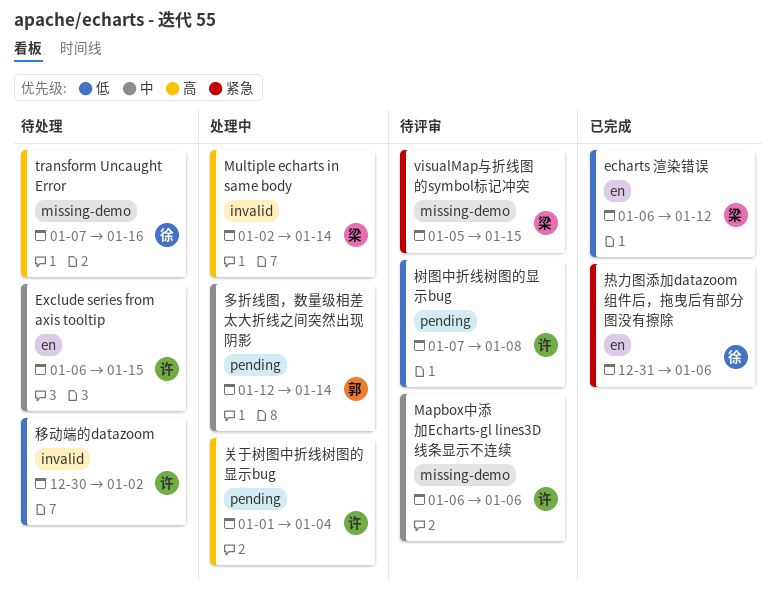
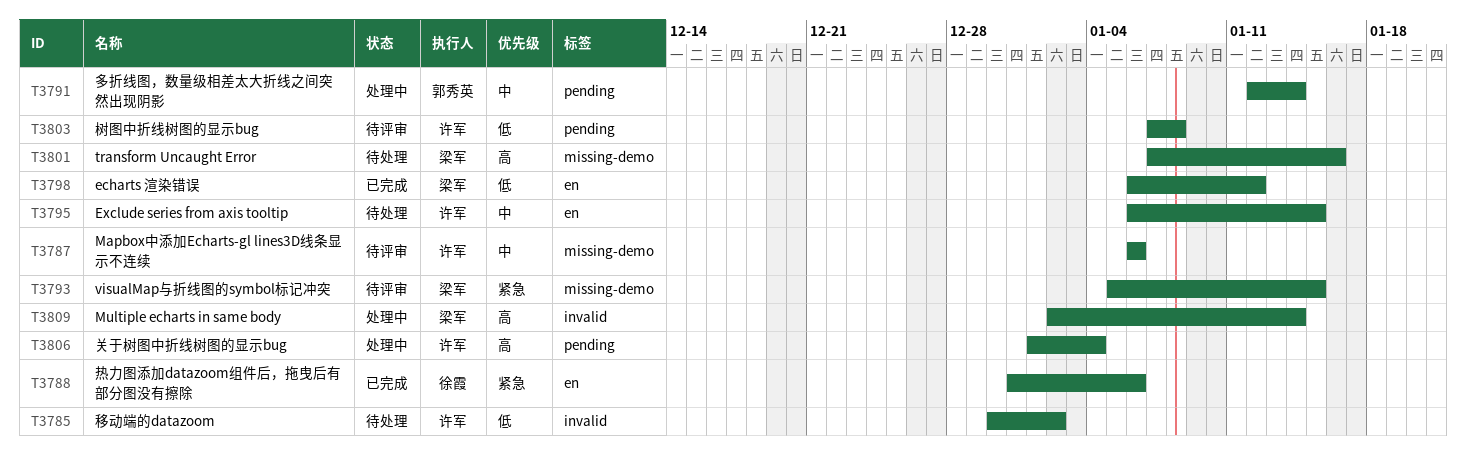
transform Uncaught Error, owner: 徐霞 -> 梁军

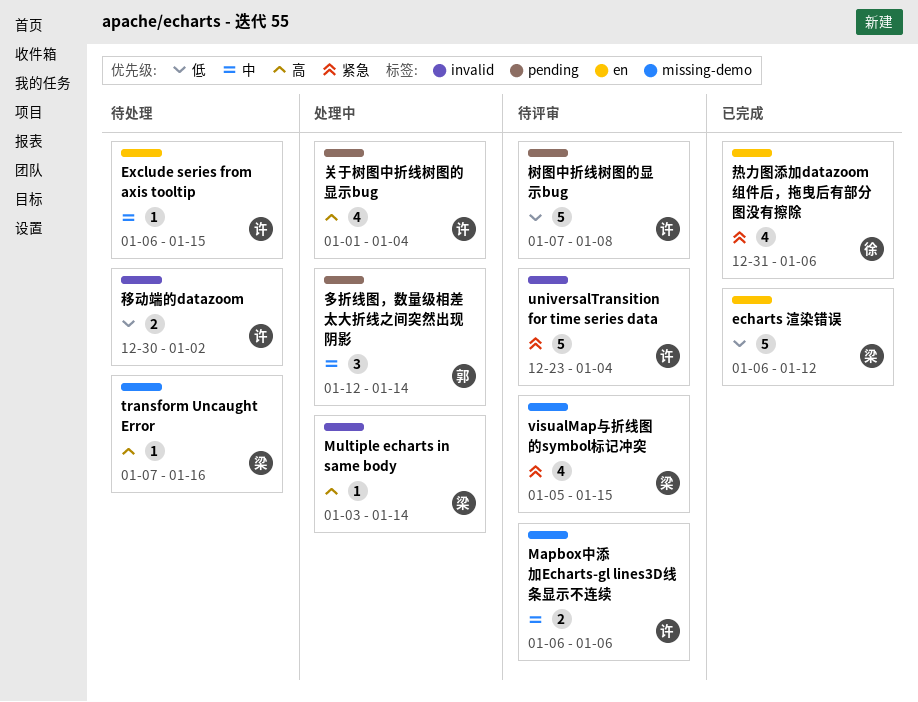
Multiple echarts in same body, start: Jan 2 -> Jan 3
universalTransition for time series data: none -> present

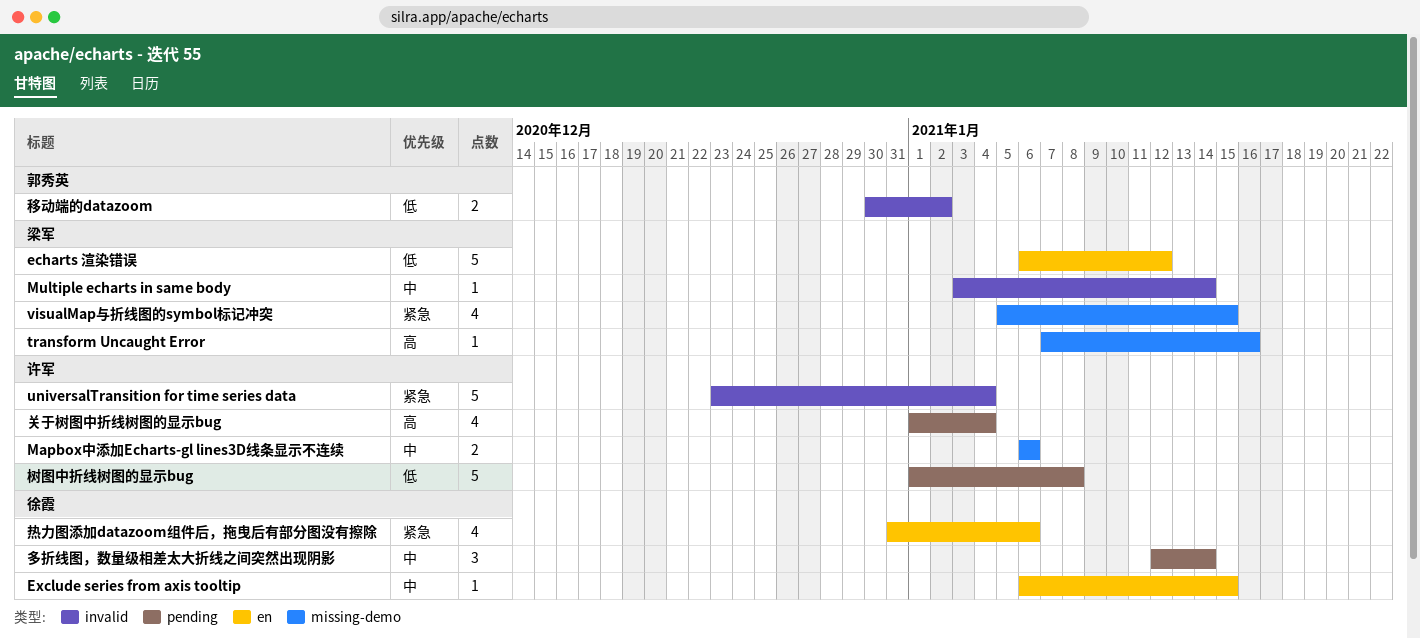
Exclude series from axis tooltip, owner: 许军 -> 徐霞
Multiple echarts in same body, priority: 高 -> 中
多折线图，数量级相差太大折线之间突然出现阴影, owner: 郭秀英 -> 徐霞
树图中折线树图的显示bug, start: Jan 7 -> Jan 1
移动端的datazoom, owner: 许军 -> 郭秀英

